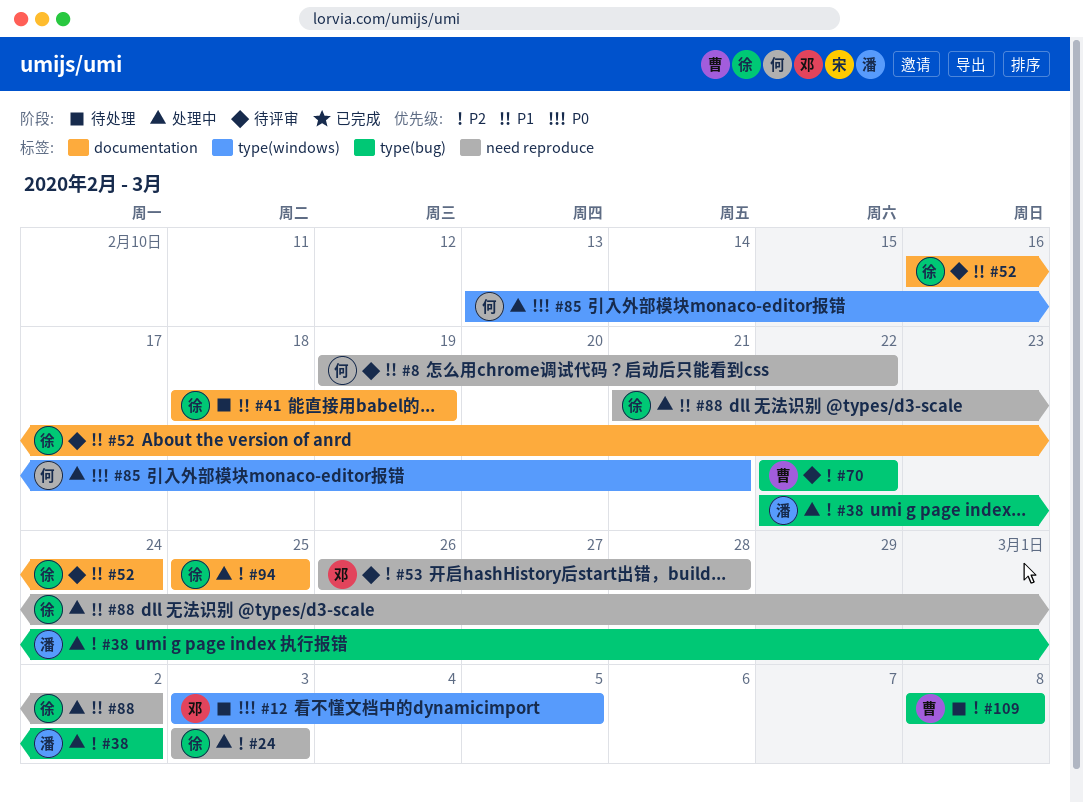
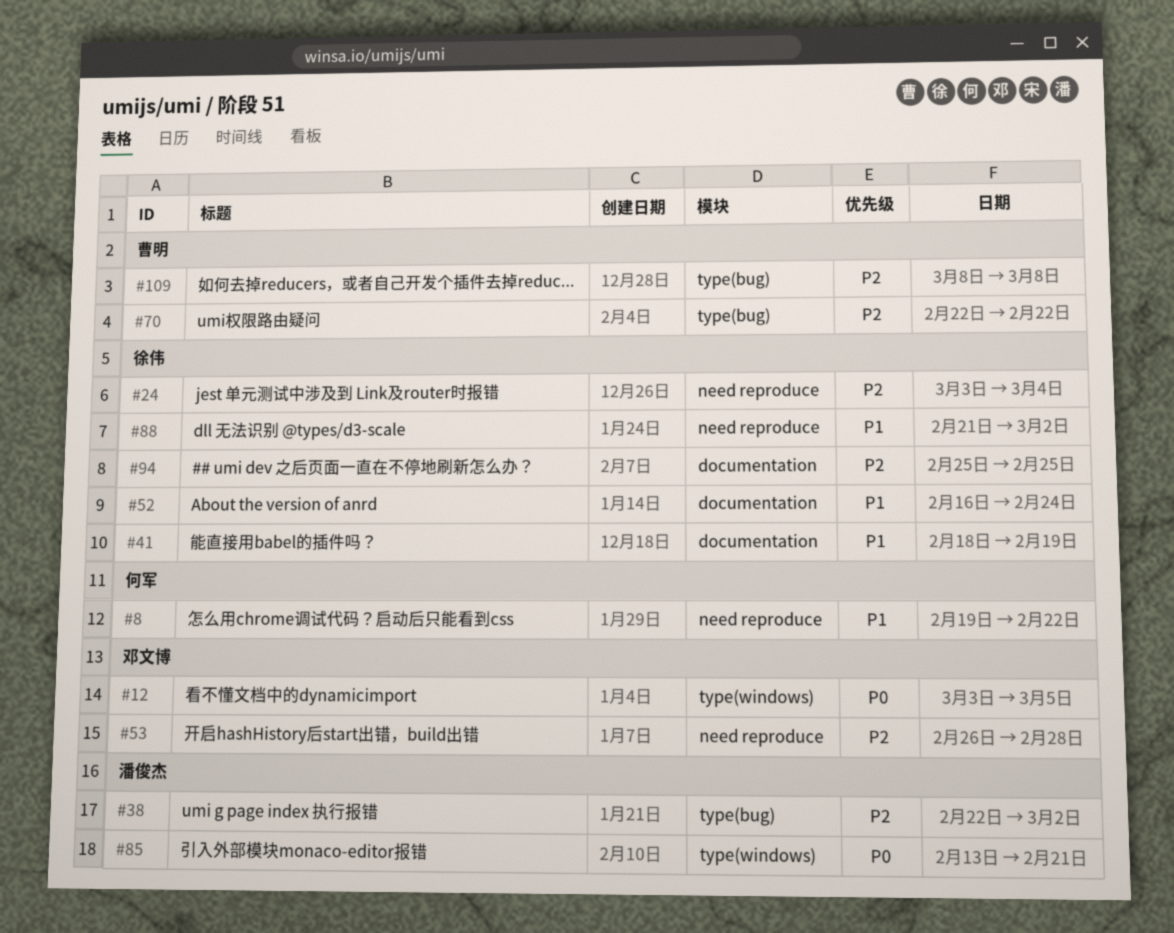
#24, due: Mar 3 -> Mar 4
#85, owner: 何军 -> 潘俊杰

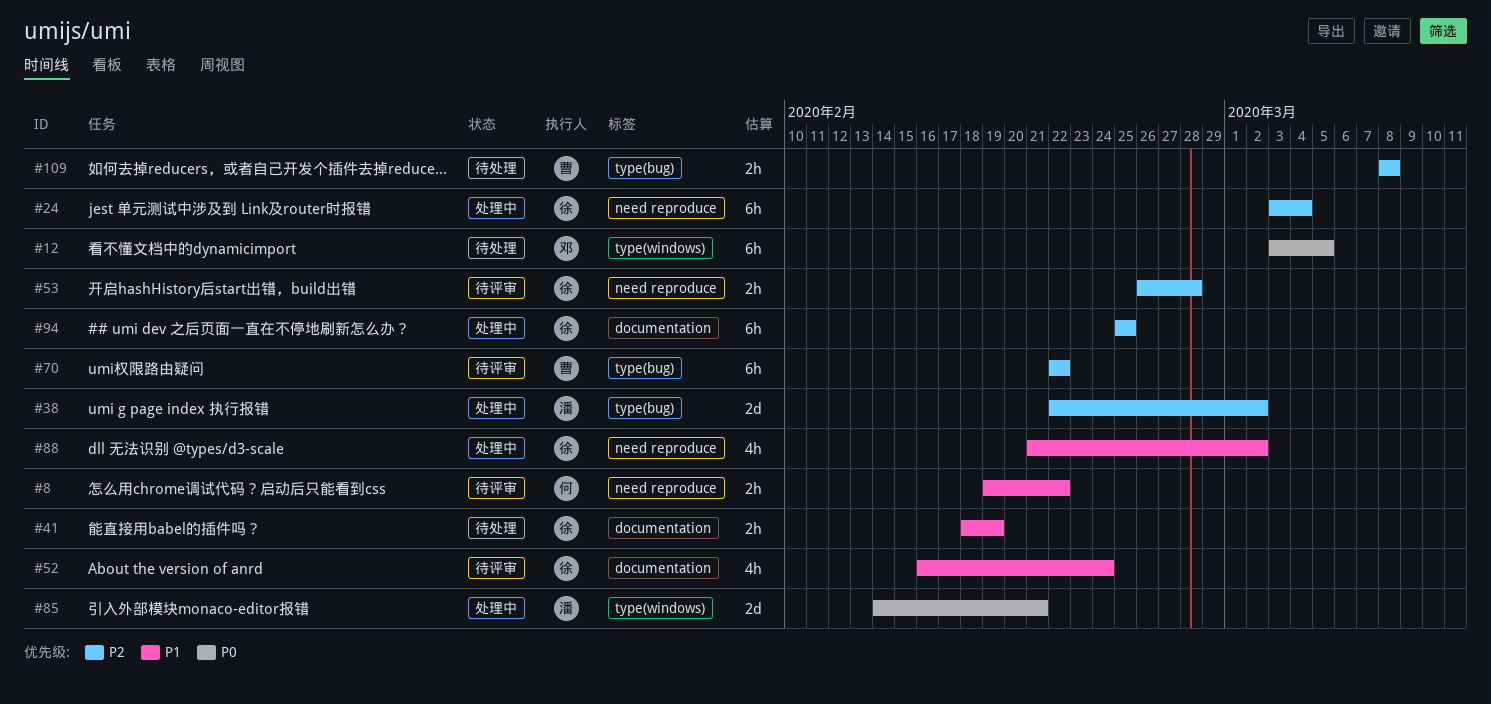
#53, owner: 邓文博 -> 徐伟
#85, start: Feb 13 -> Feb 14

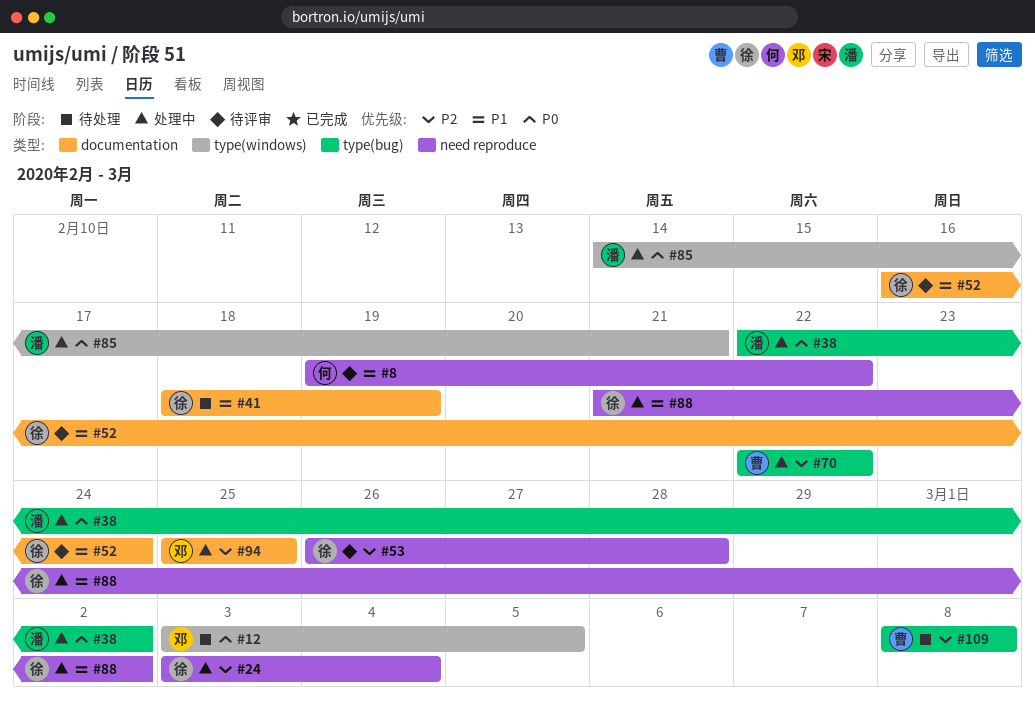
#38, priority: P2 -> P0
#70, status: 待评审 -> 处理中
#94, owner: 徐 -> 邓

